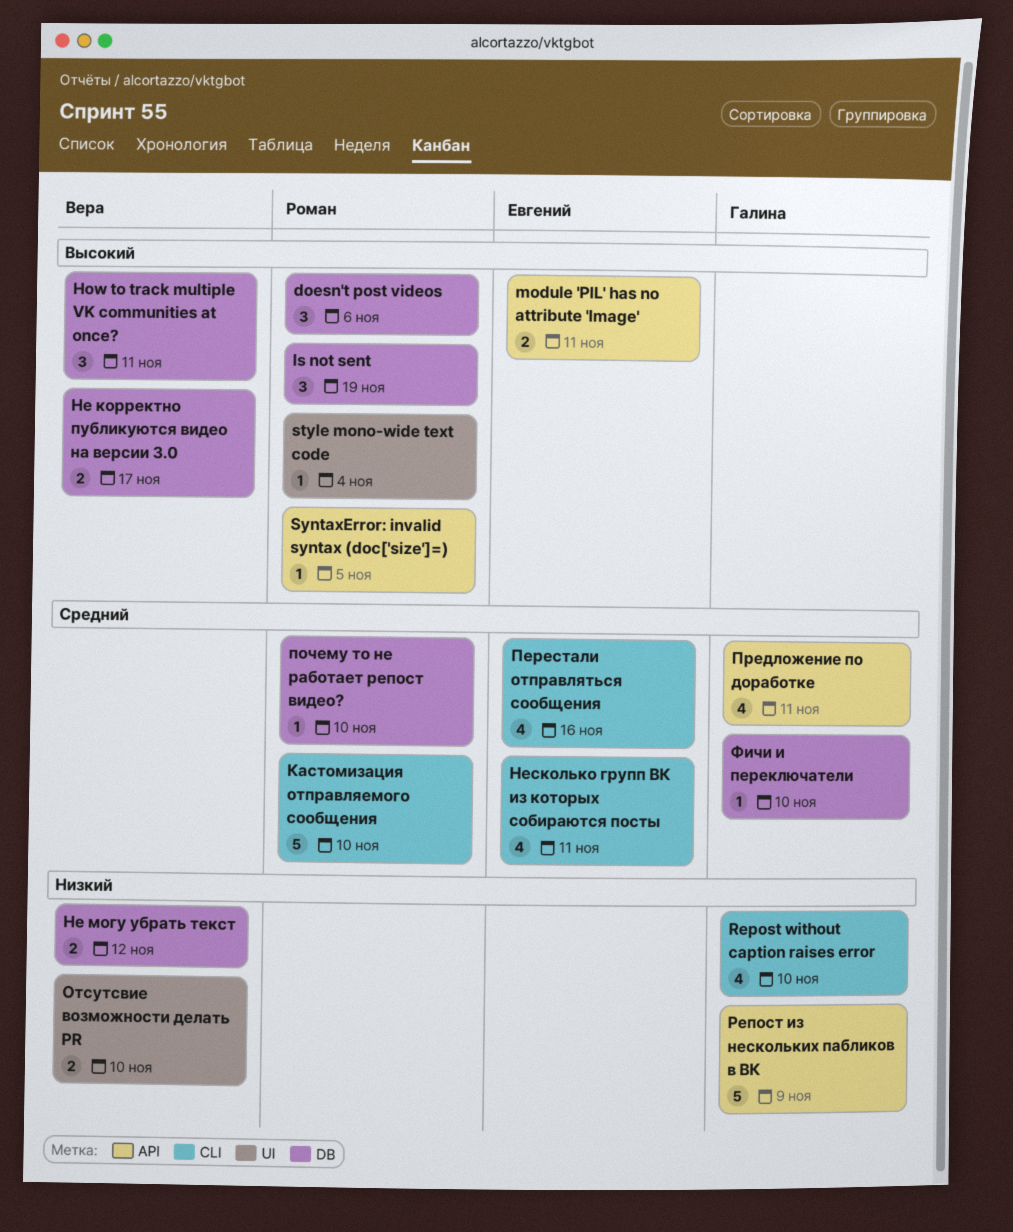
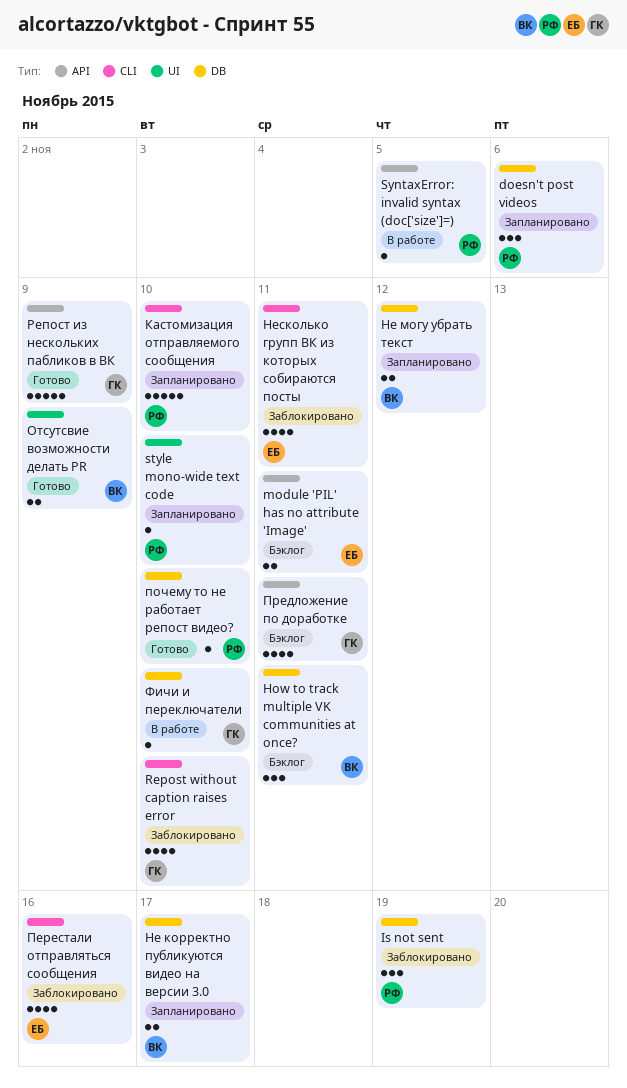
style mono-wide text code, due: Nov 4 -> Nov 10
Отсутсвие возможности делать PR, due: Nov 10 -> Nov 9

